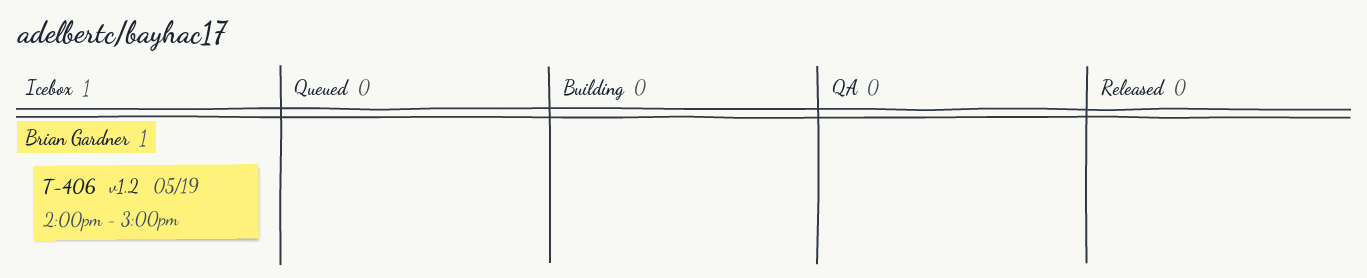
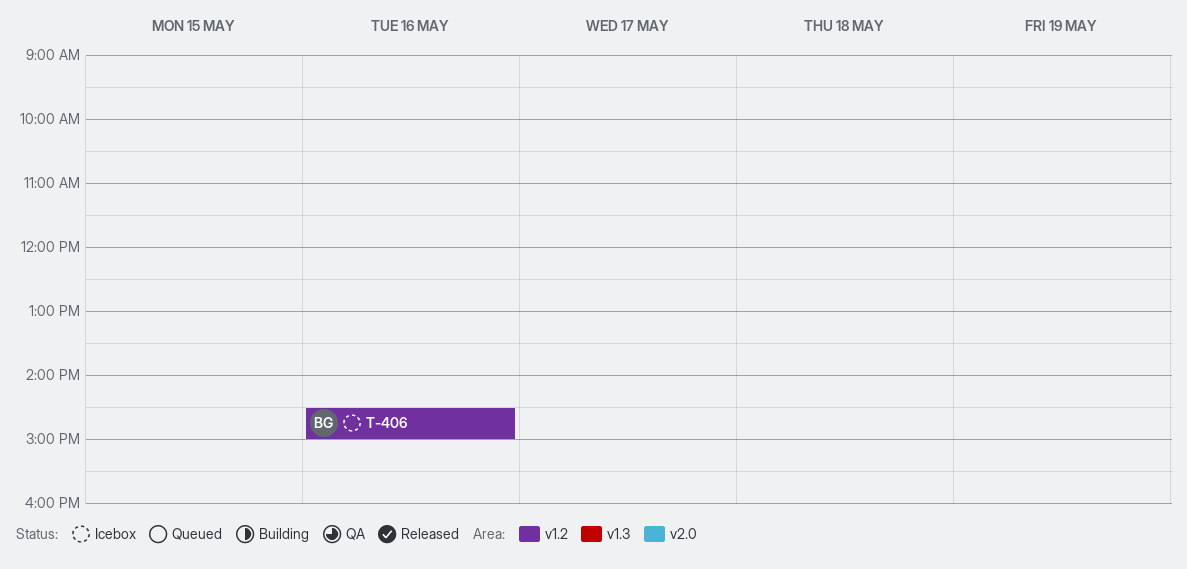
T-406, day: May 19 -> May 16
T-406, begins: 14:00 -> 14:30

